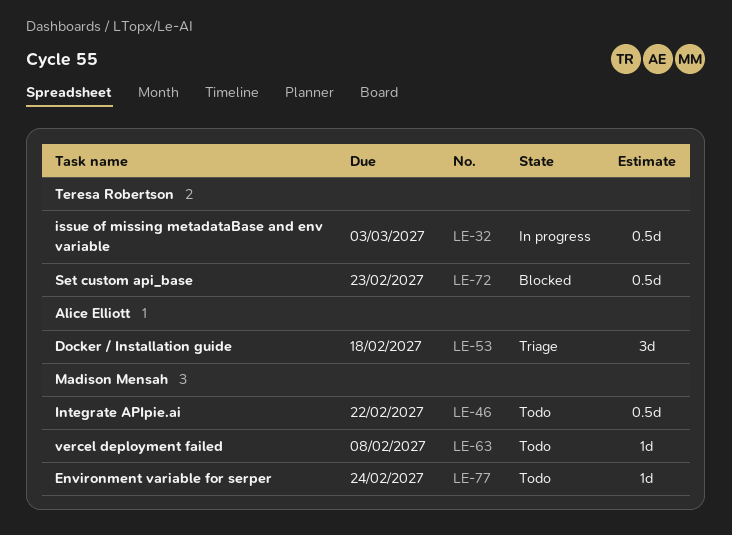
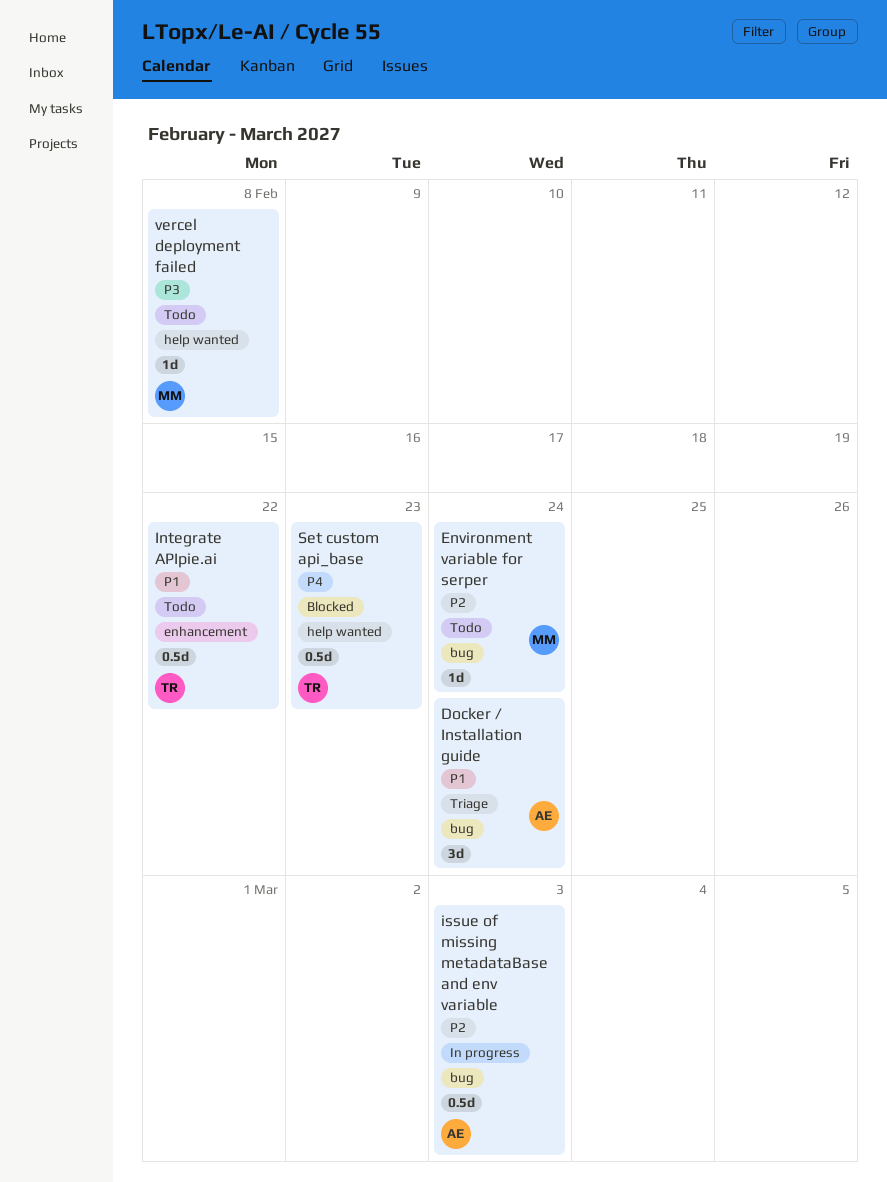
Docker / Installation guide, due: Feb 18 -> Feb 24
Integrate APIpie.ai, owner: Madison Mensah -> Teresa Robertson
issue of missing metadataBase and env variable, owner: Teresa Robertson -> Alice Elliott

